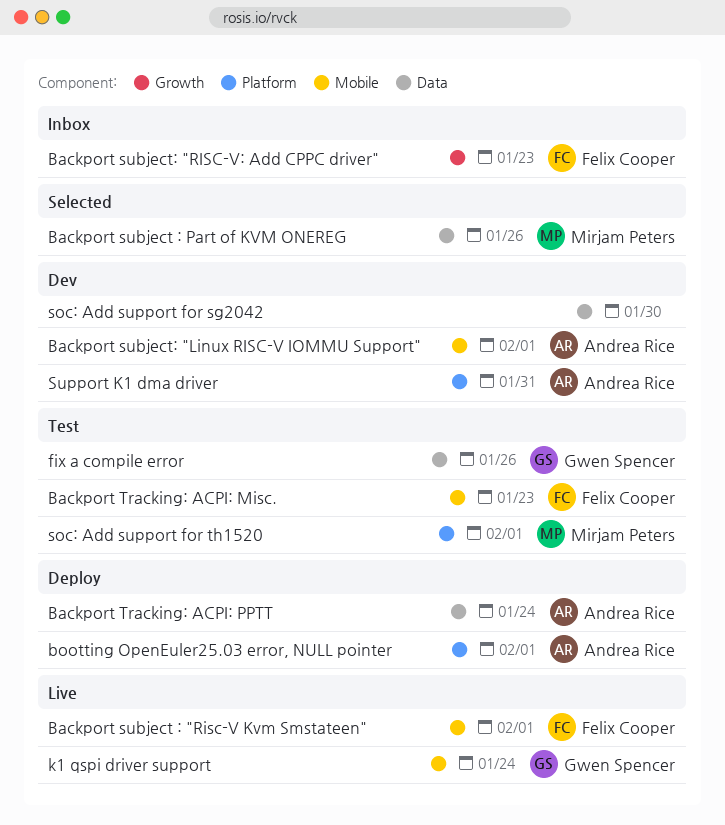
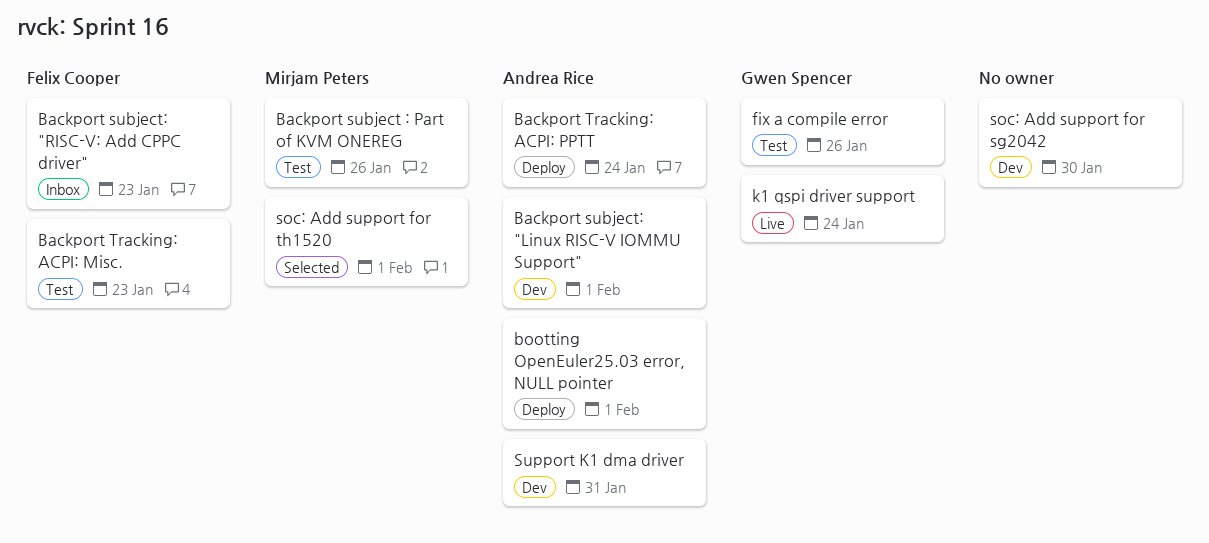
Backport subject : "Risc-V Kvm Smstateen": present -> none
Backport subject : Part of KVM ONEREG, status: Selected -> Test
soc: Add support for th1520, status: Test -> Selected

